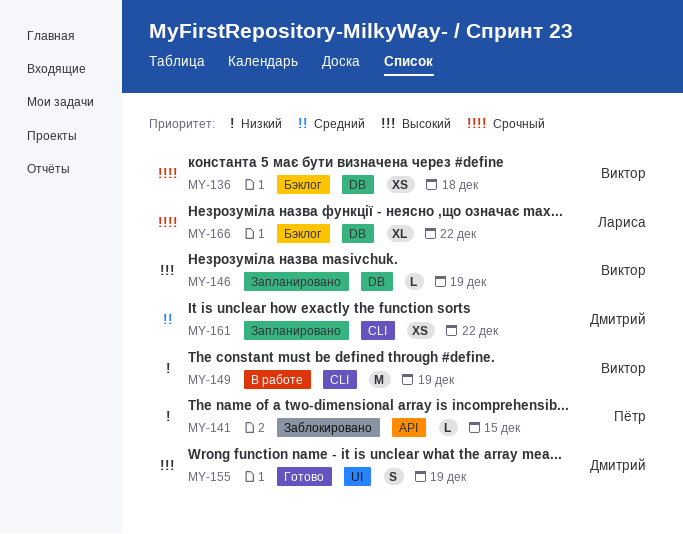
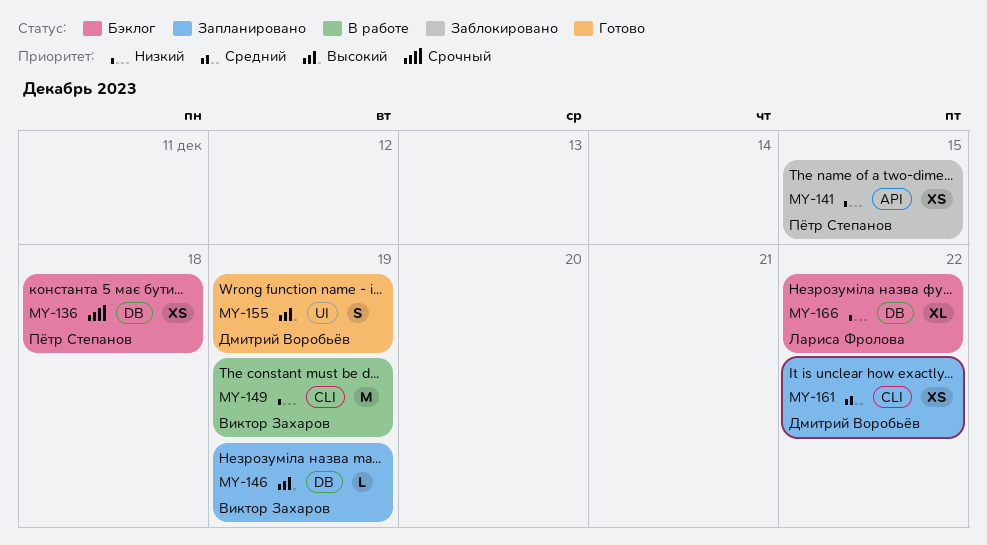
MY-136, owner: Виктор Захаров -> Пётр Степанов
MY-141, estimate: L -> XS
MY-166, priority: Срочный -> Низкий

